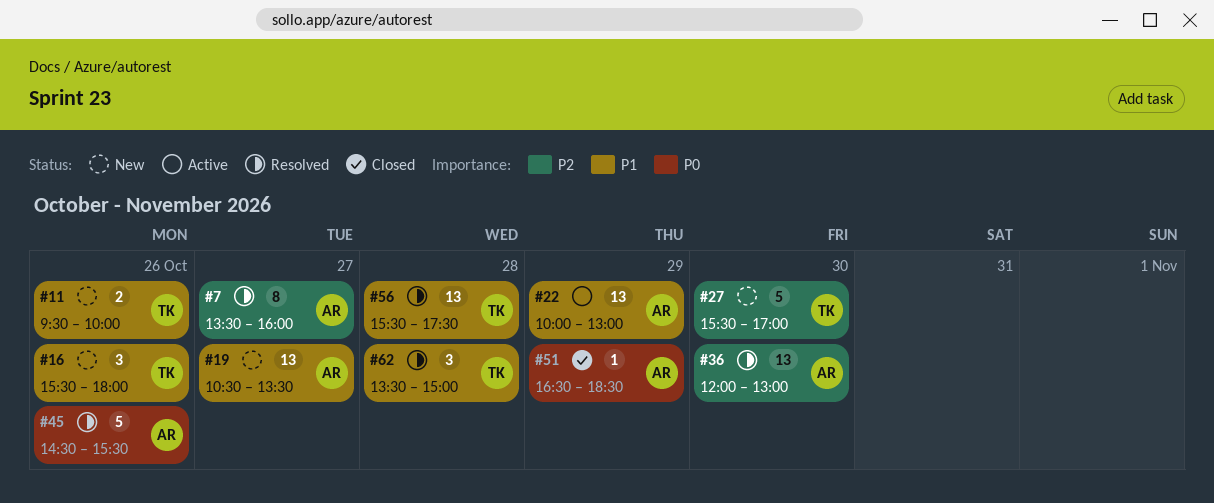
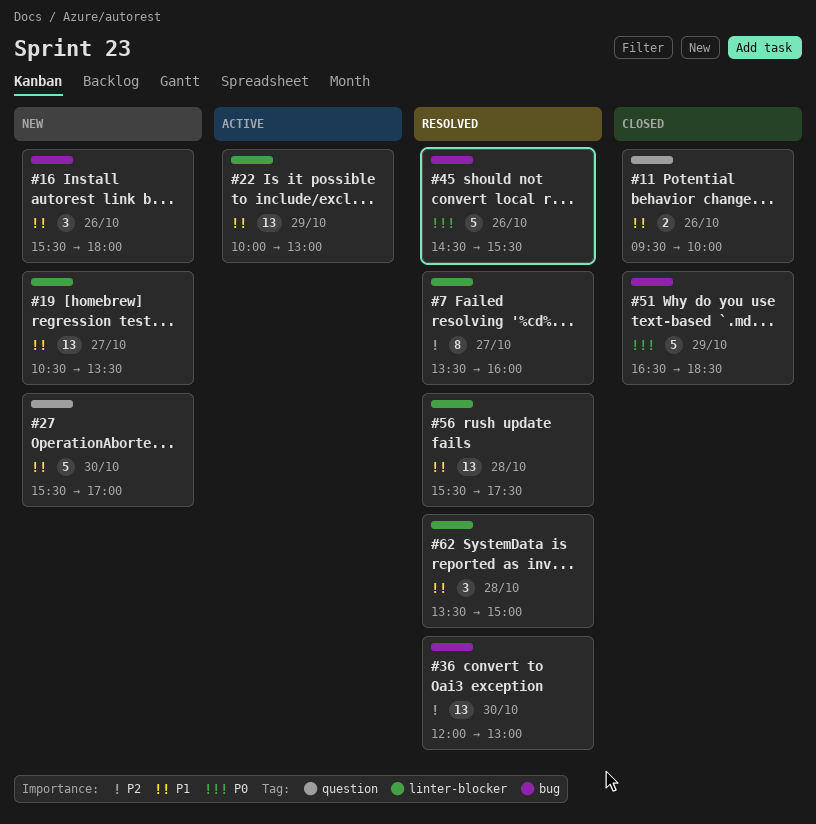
#11, status: New -> Closed
#27, priority: P2 -> P1
#51, estimate: 1 -> 5

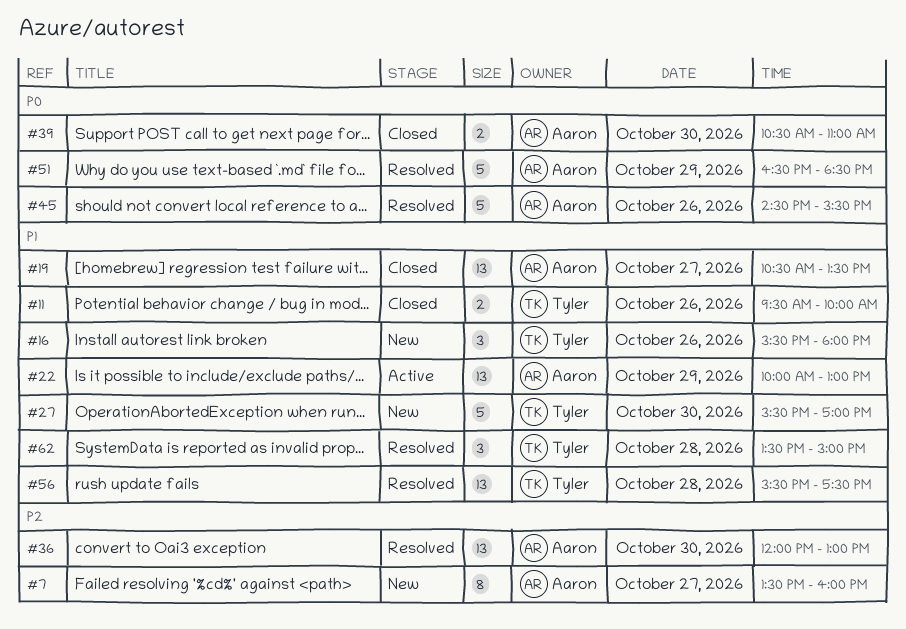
#7, status: Resolved -> New
#19, status: New -> Closed
#39: none -> present
#51, status: Closed -> Resolved

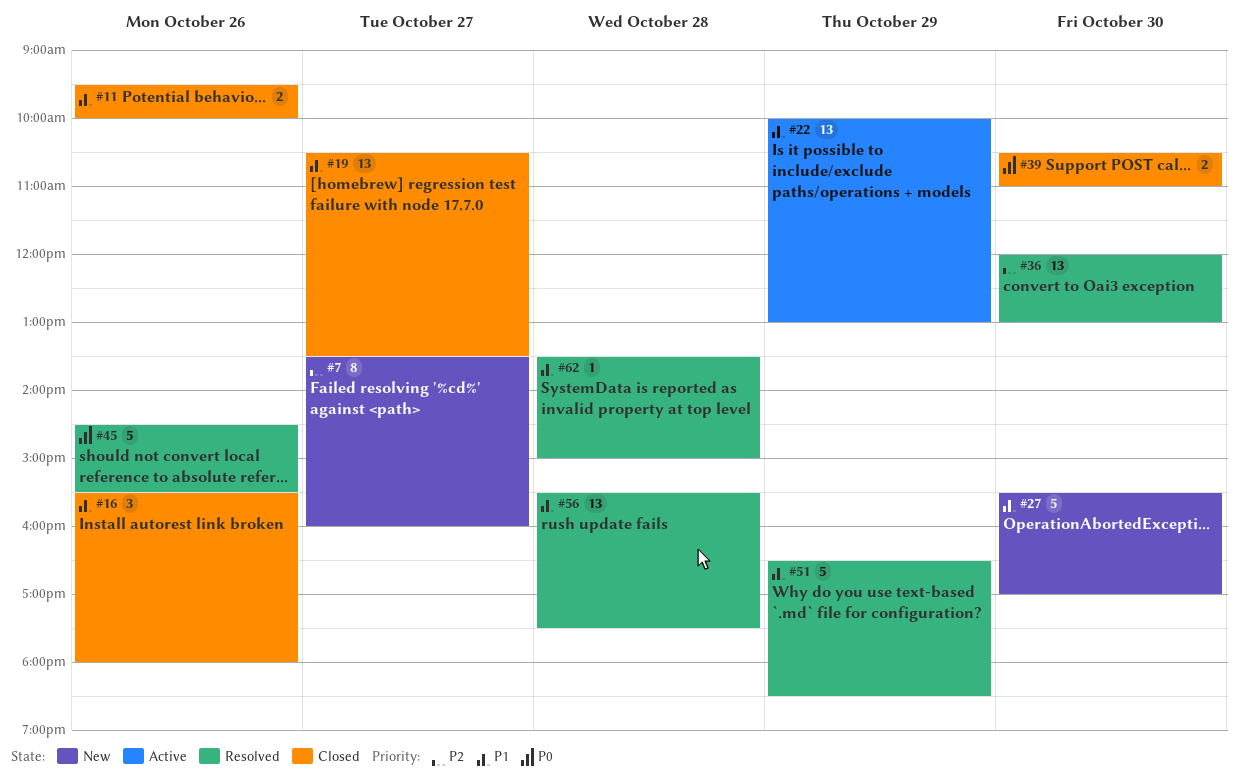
#16, status: New -> Closed
#51, priority: P0 -> P1
#62, estimate: 3 -> 1

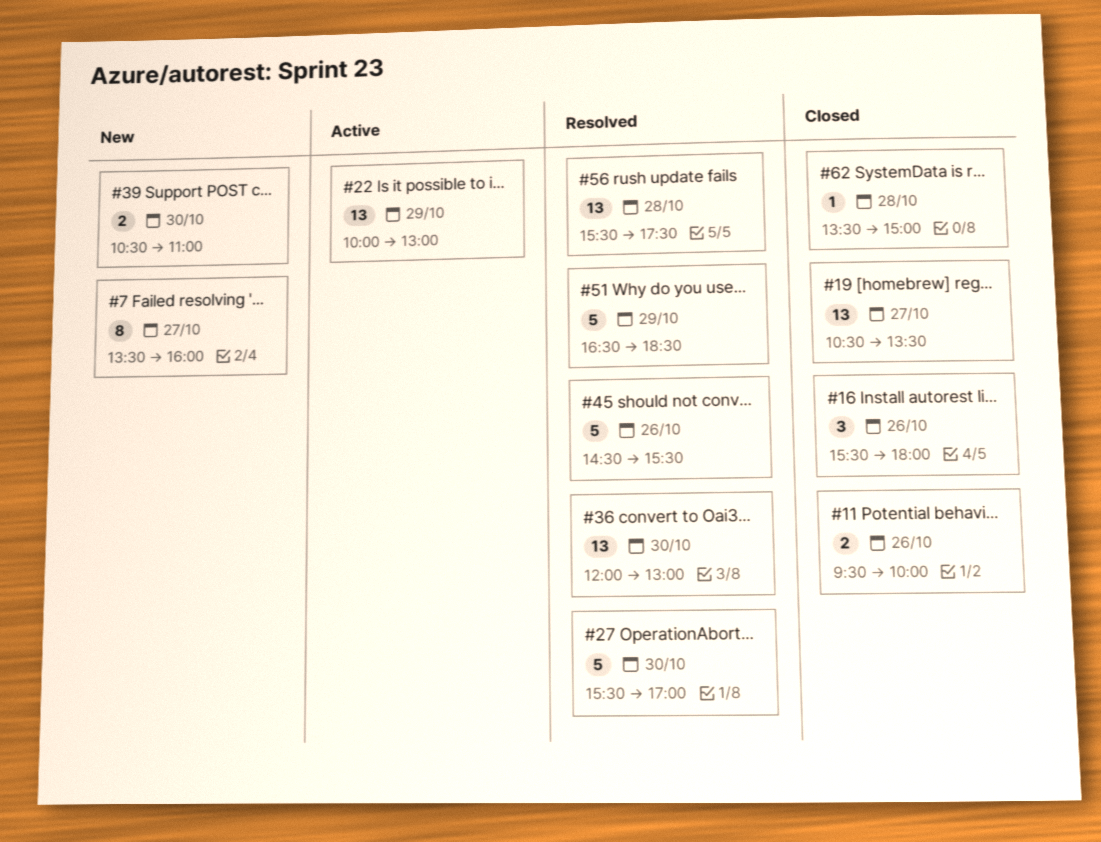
#27, status: New -> Resolved
#39, status: Closed -> New
#62, status: Resolved -> Closed

